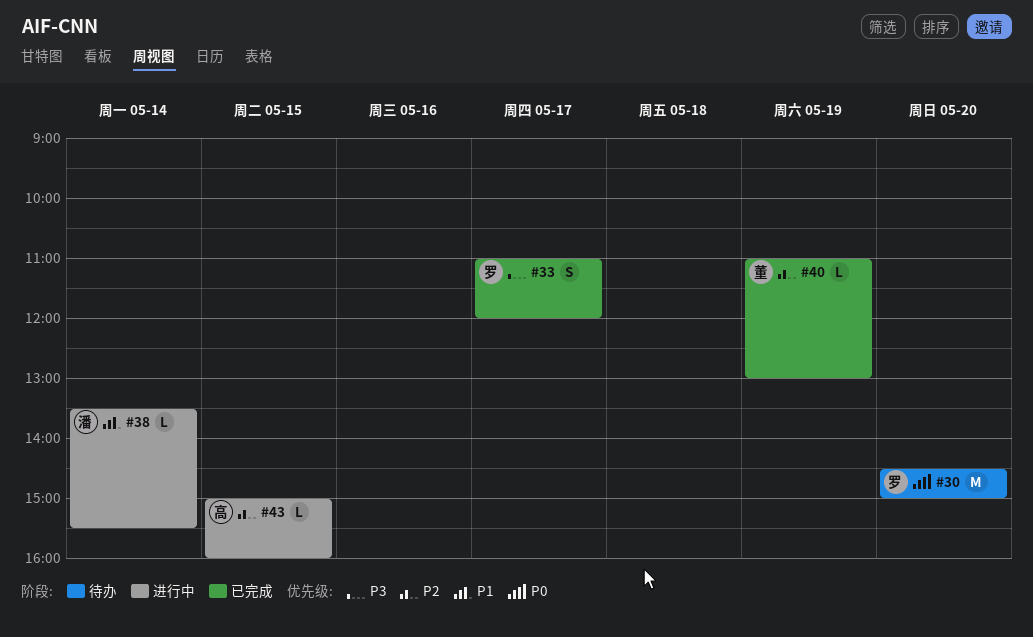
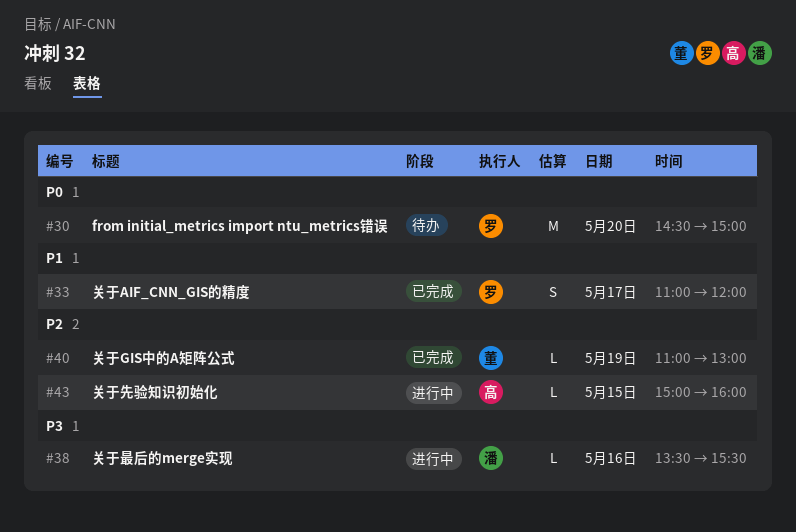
#33, priority: P3 -> P1
#38, priority: P1 -> P3
#38, day: May 14 -> May 16

